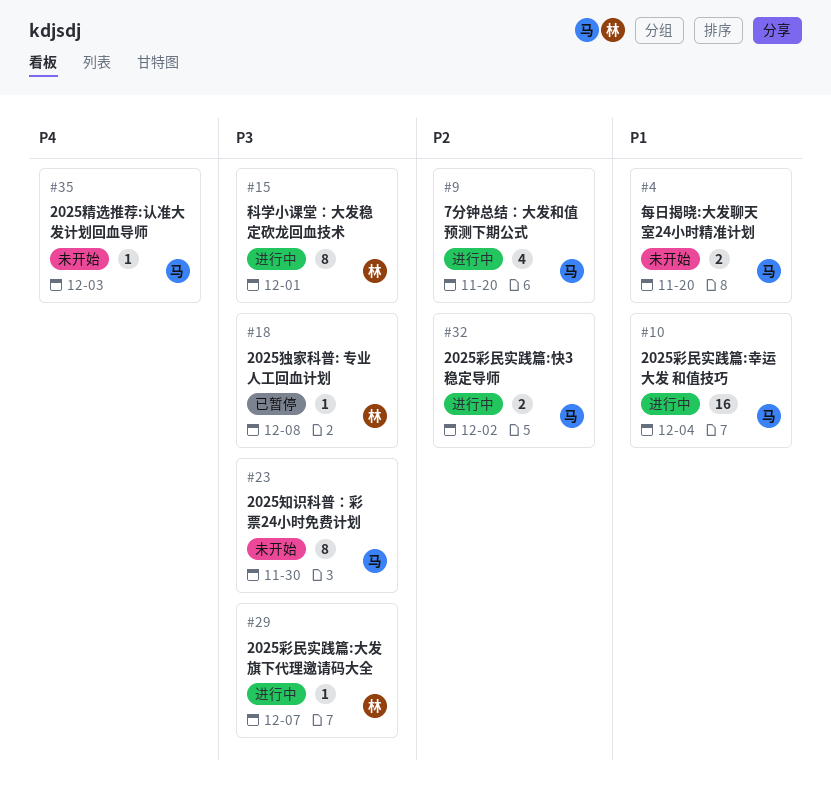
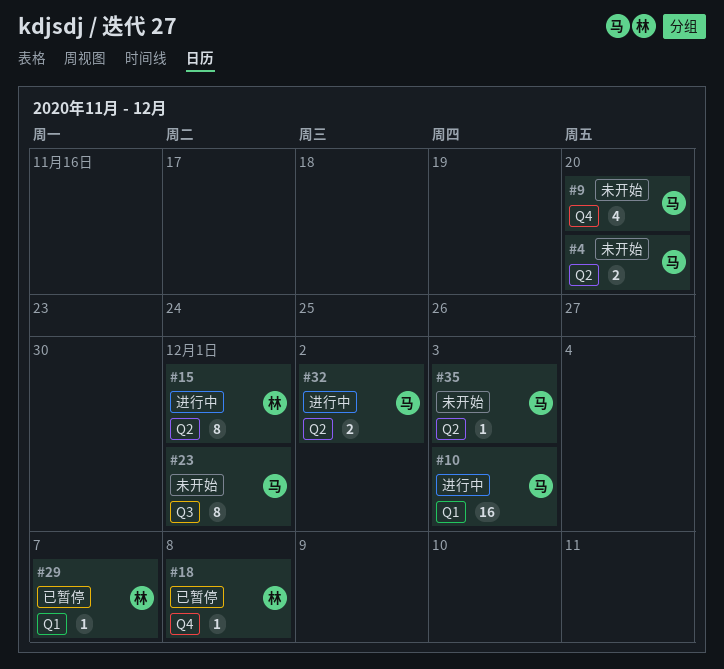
#9, status: 进行中 -> 未开始
#10, due: Dec 4 -> Dec 3
#23, due: Nov 30 -> Dec 1
#29, status: 进行中 -> 已暂停

